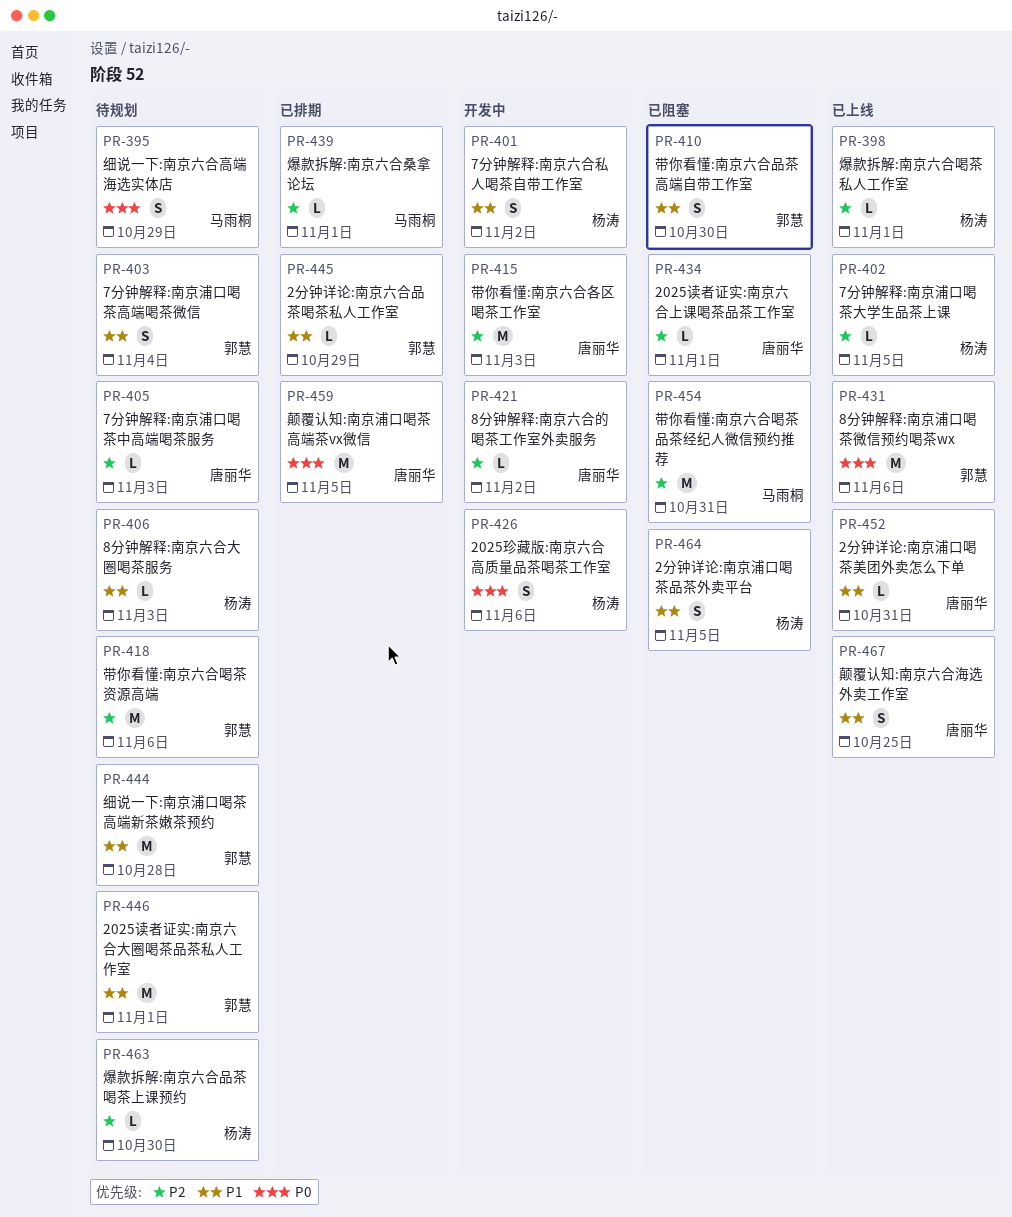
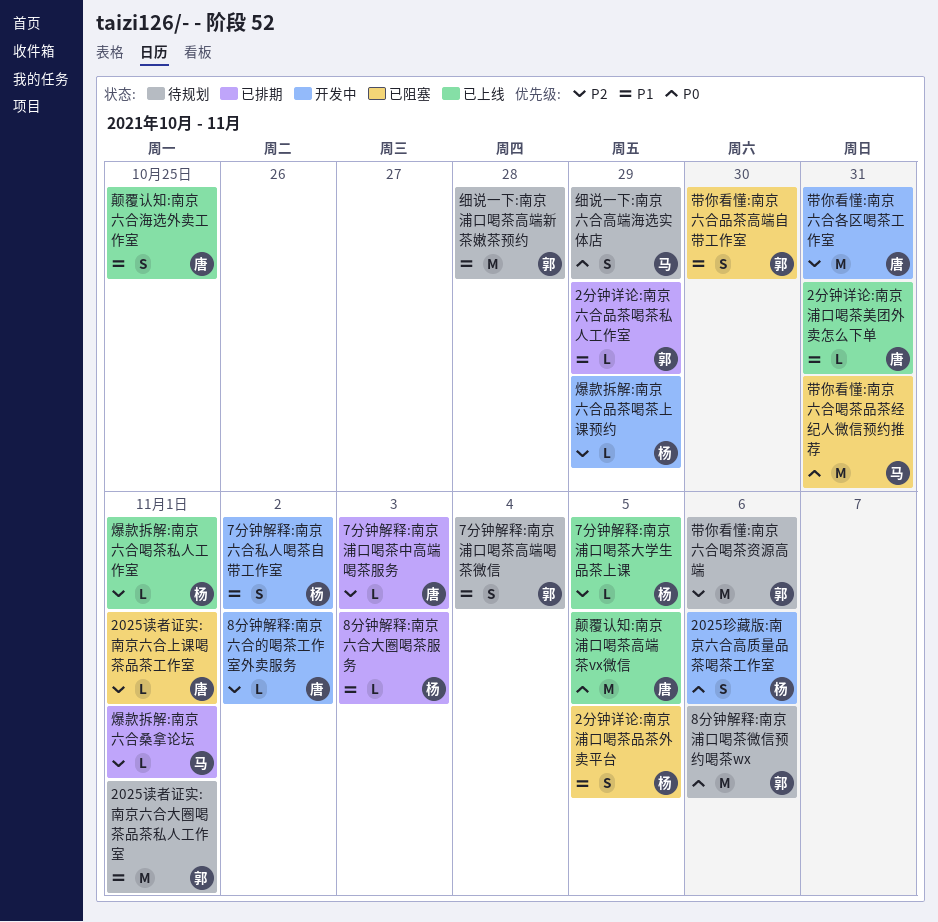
7分钟解释:南京浦口喝茶中高端喝茶服务, status: 待规划 -> 已排期
8分钟解释:南京六合大圈喝茶服务, status: 待规划 -> 已排期
8分钟解释:南京浦口喝茶微信预约喝茶wx, status: 已上线 -> 待规划
带你看懂:南京六合各区喝茶工作室, due: Nov 3 -> Oct 31
带你看懂:南京六合喝茶品茶经纪人微信预约推荐, priority: P2 -> P0
爆款拆解:南京六合品茶喝茶上课预约, status: 待规划 -> 开发中
爆款拆解:南京六合品茶喝茶上课预约, due: Oct 30 -> Oct 29
颠覆认知:南京浦口喝茶高端茶vx微信, status: 已排期 -> 已上线

